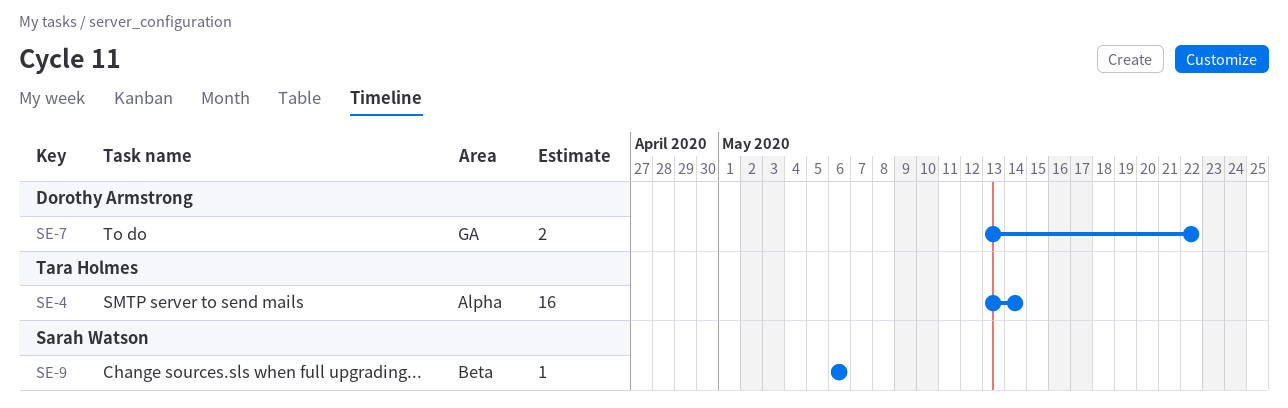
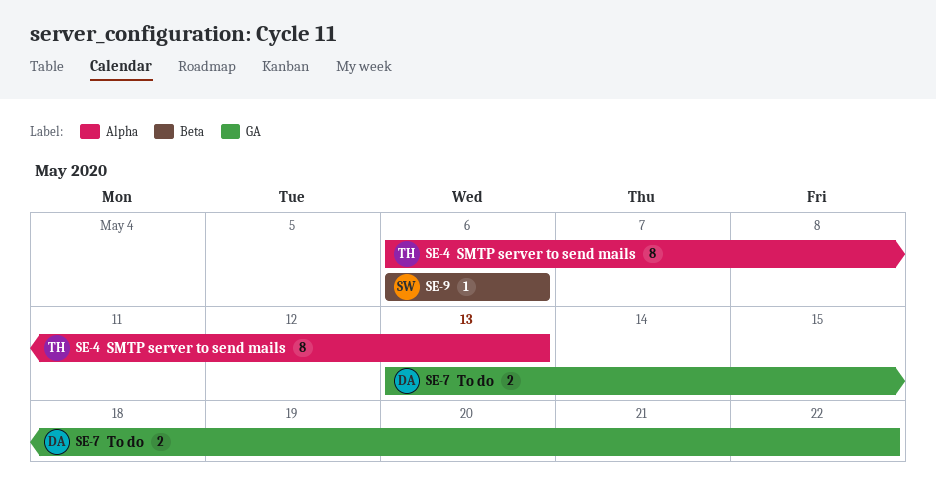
SE-4, estimate: 16 -> 8
SE-4, start: May 13 -> May 6
SE-4, due: May 14 -> May 13

